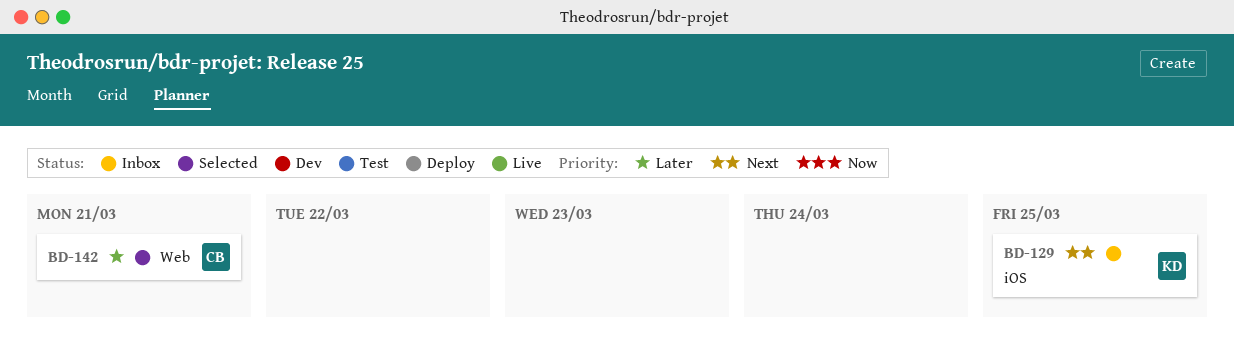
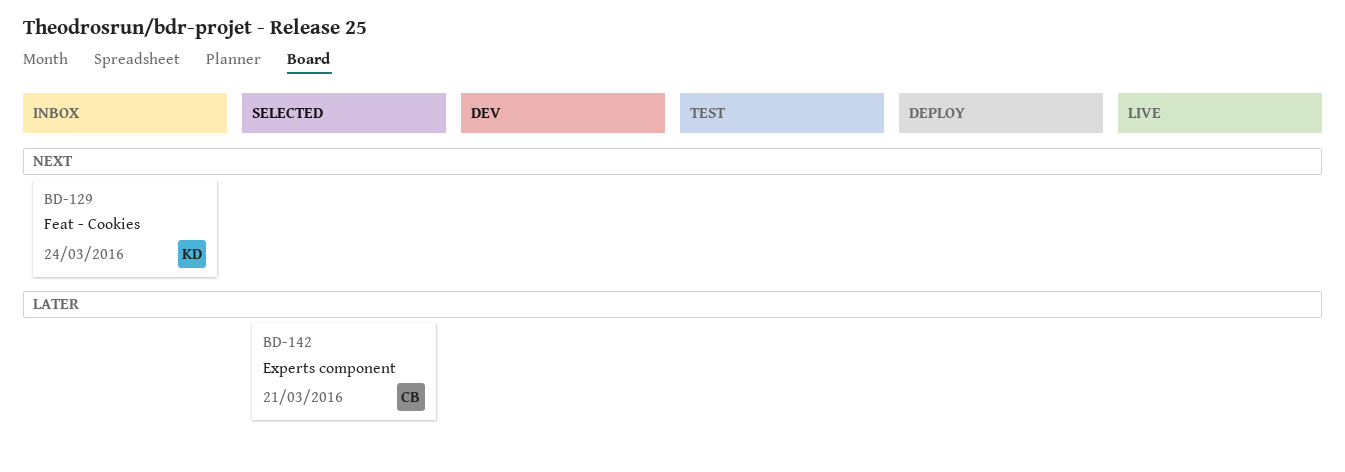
BD-129, due: Mar 25 -> Mar 24

